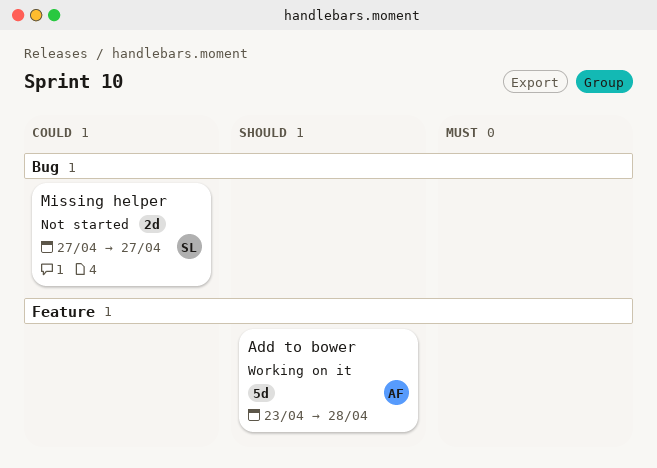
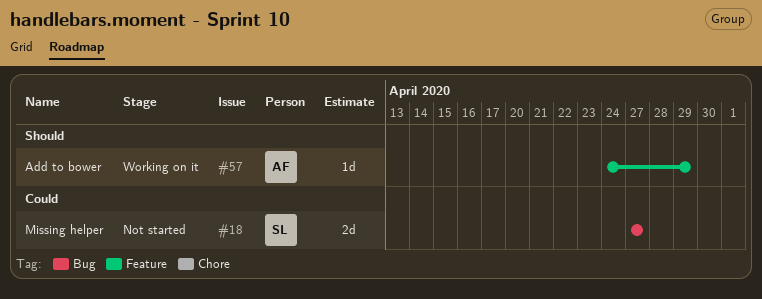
Add to bower, estimate: 5d -> 1d
Add to bower, start: Apr 23 -> Apr 24
Add to bower, due: Apr 28 -> Apr 29

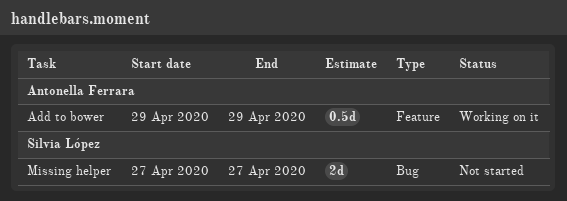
Add to bower, estimate: 1d -> 0.5d
Add to bower, start: Apr 24 -> Apr 29

